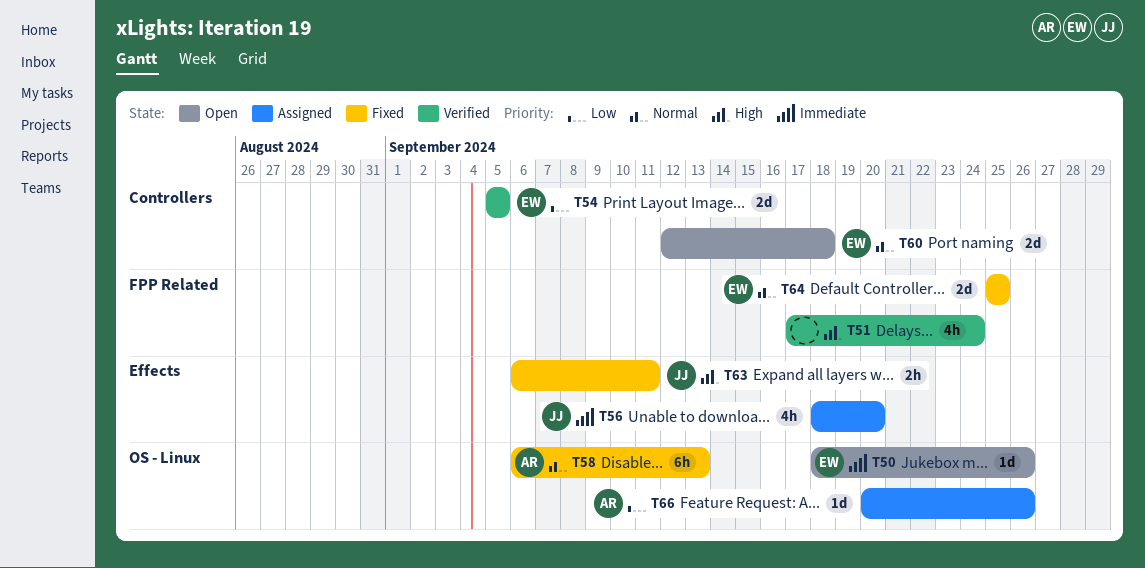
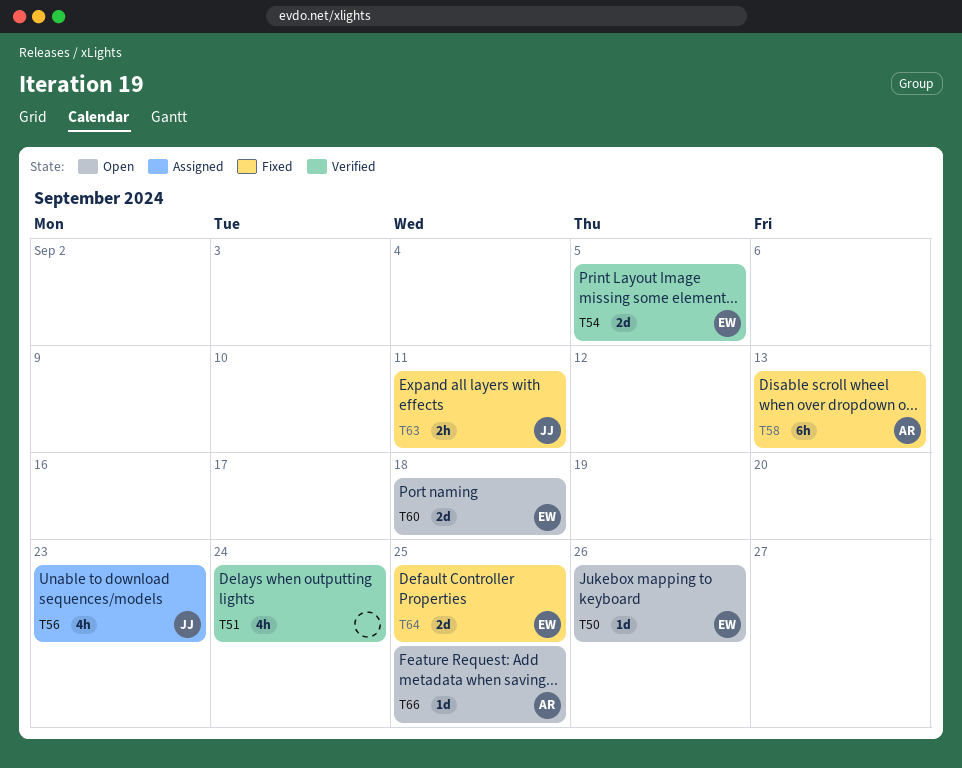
T56, due: Sep 20 -> Sep 23
T66, status: Assigned -> Open
T66, due: Sep 26 -> Sep 25

